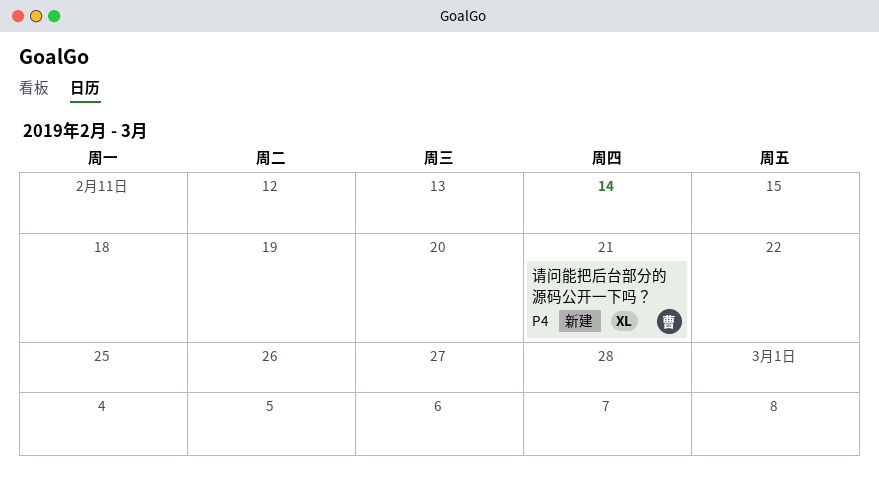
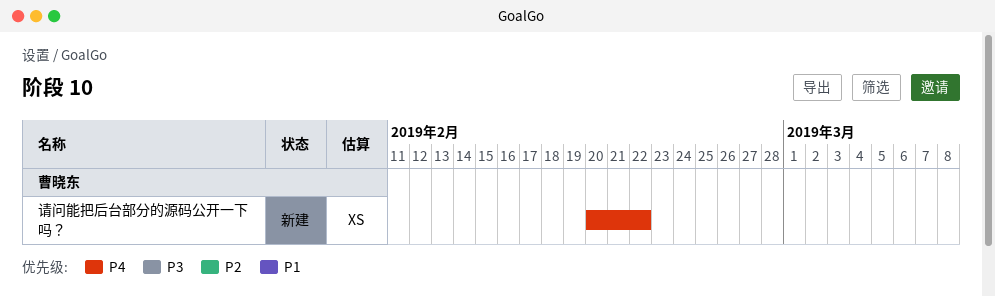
请问能把后台部分的源码公开一下吗？, estimate: XL -> XS
请问能把后台部分的源码公开一下吗？, due: Feb 21 -> Feb 22

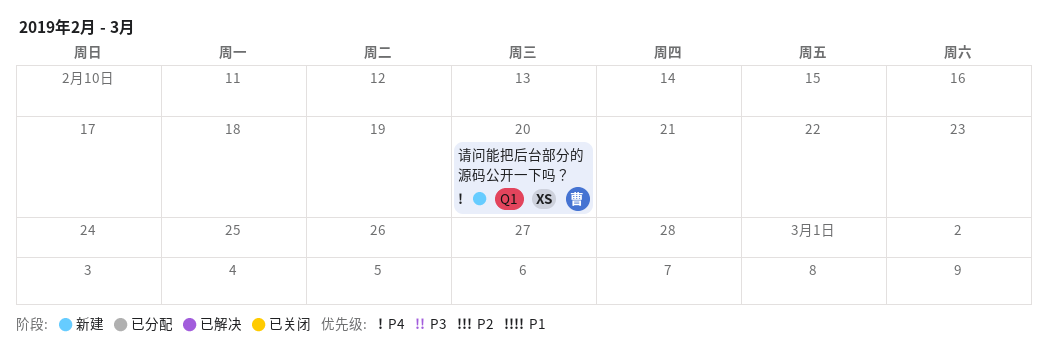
请问能把后台部分的源码公开一下吗？, due: Feb 22 -> Feb 20

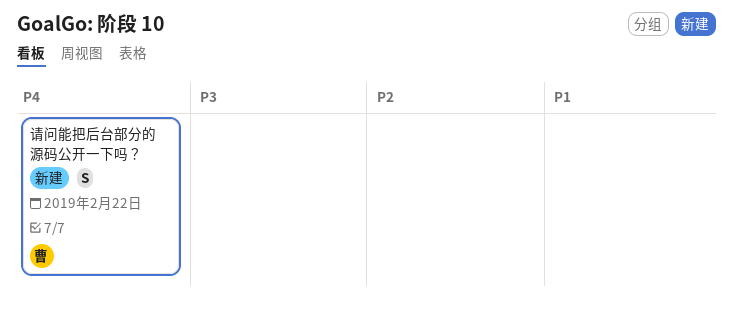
请问能把后台部分的源码公开一下吗？, estimate: XS -> S
请问能把后台部分的源码公开一下吗？, due: Feb 20 -> Feb 22

